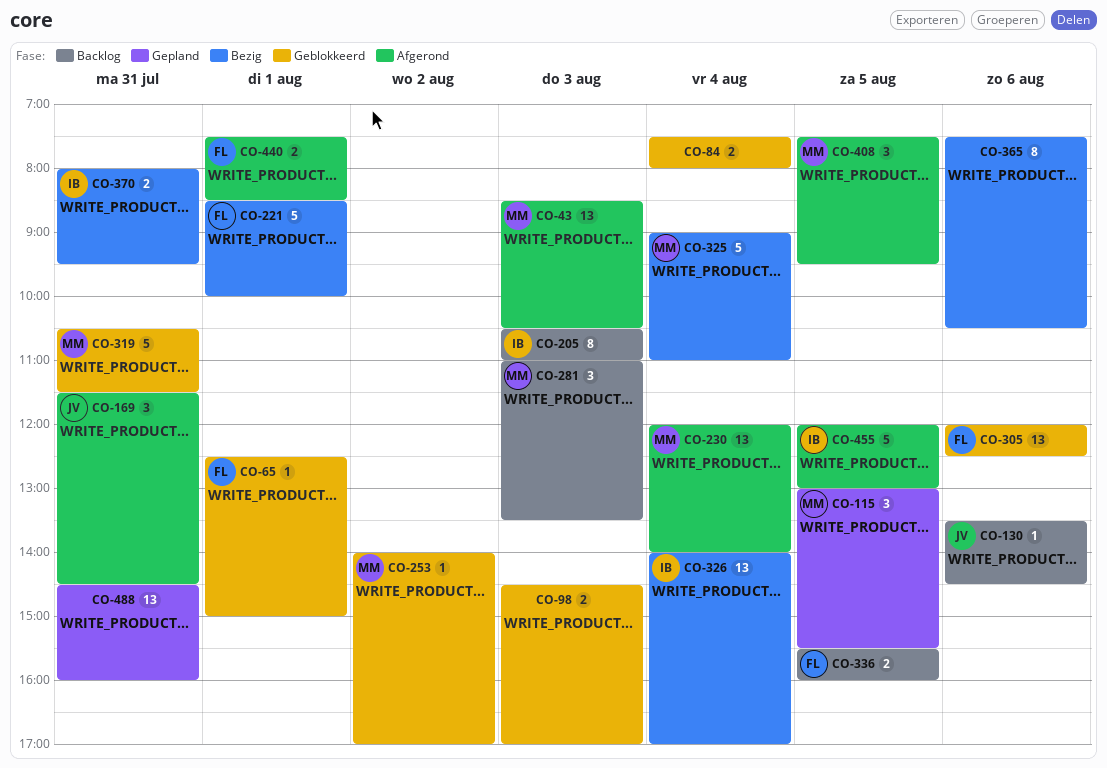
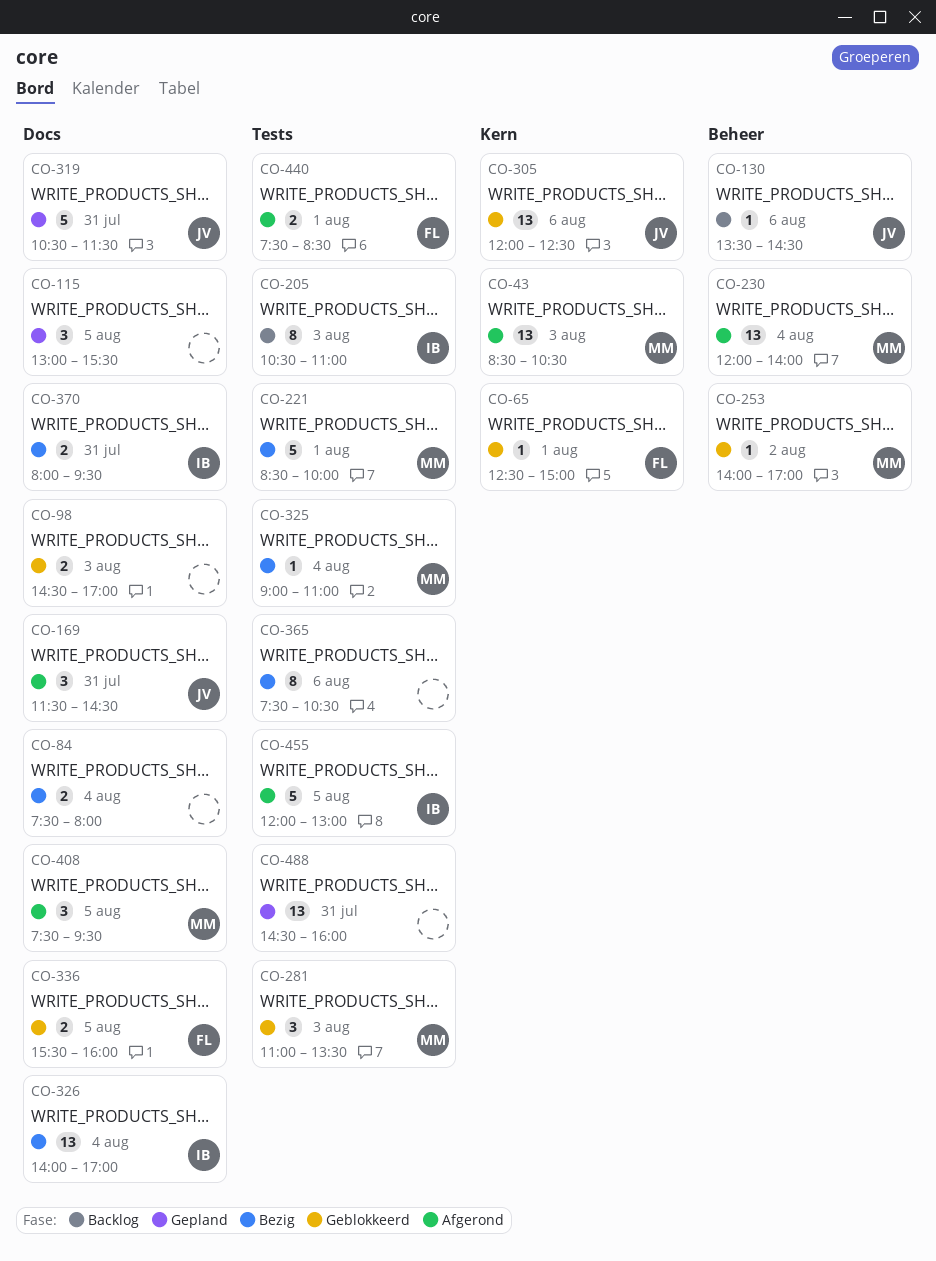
CO-84, status: Geblokkeerd -> Bezig
CO-115, owner: MM -> none
CO-221, owner: FL -> MM
CO-281, status: Backlog -> Geblokkeerd
CO-305, owner: FL -> JV
CO-319, status: Geblokkeerd -> Gepland
CO-319, owner: MM -> JV
CO-325, estimate: 5 -> 1
CO-336, status: Backlog -> Geblokkeerd

